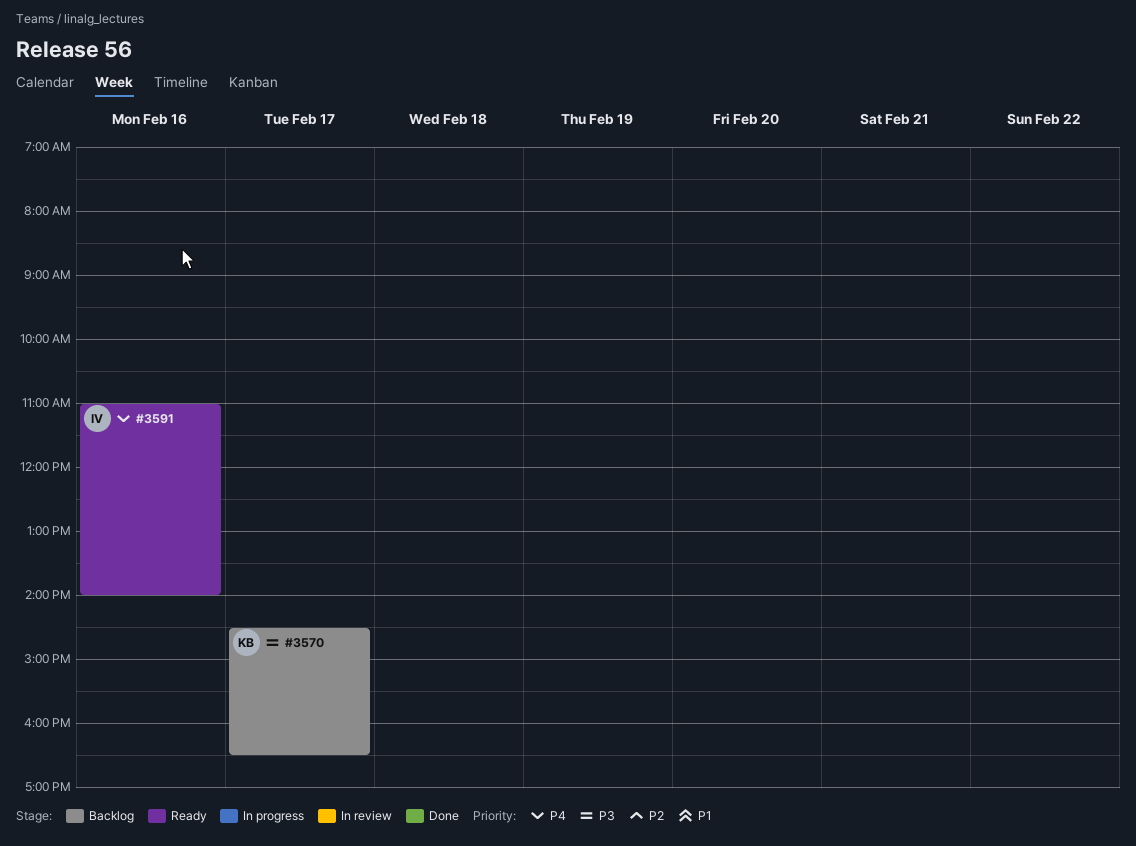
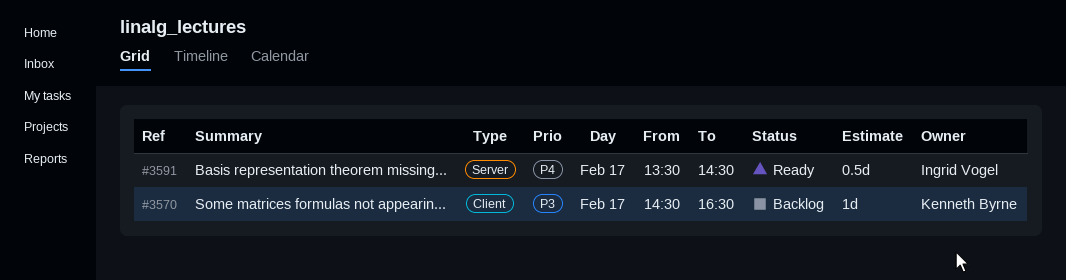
#3591, day: Feb 16 -> Feb 17
#3591, begins: 11:00 -> 13:30
#3591, ends: 14:00 -> 14:30

